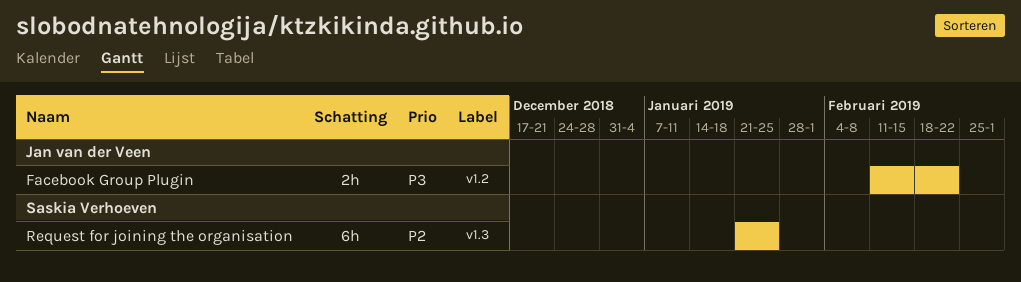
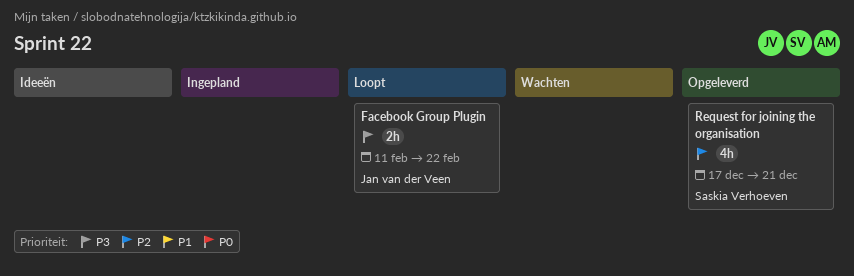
Request for joining the organisation, estimate: 6h -> 4h
Request for joining the organisation, start: Jan 21 -> Dec 17
Request for joining the organisation, due: Jan 25 -> Dec 21

